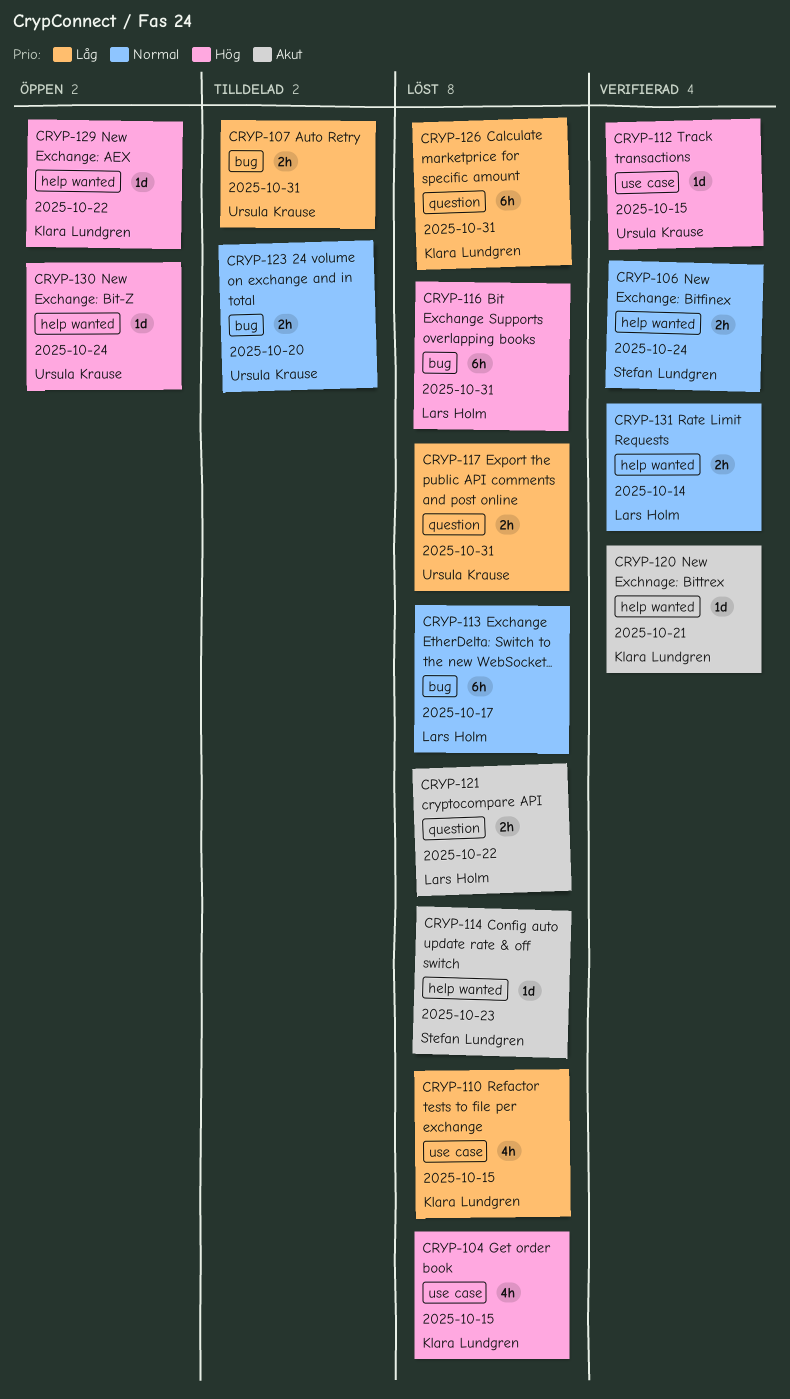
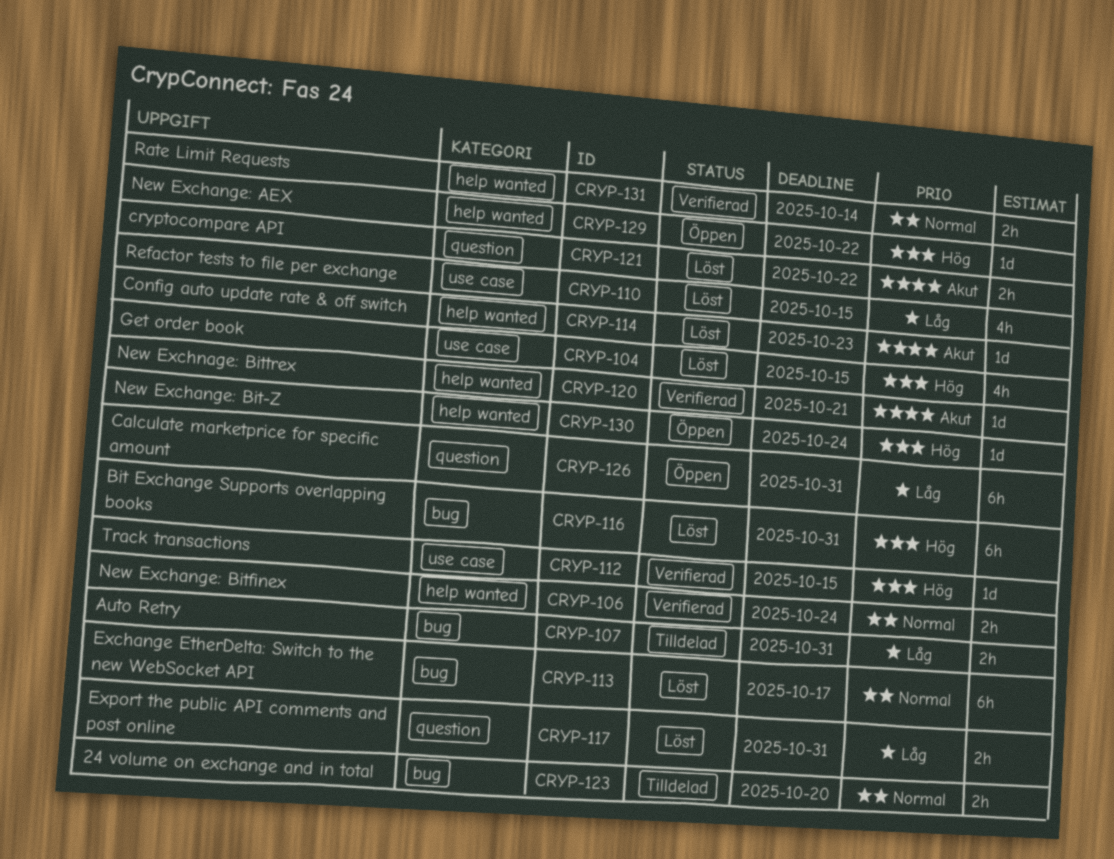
CRYP-126, status: Löst -> Öppen

